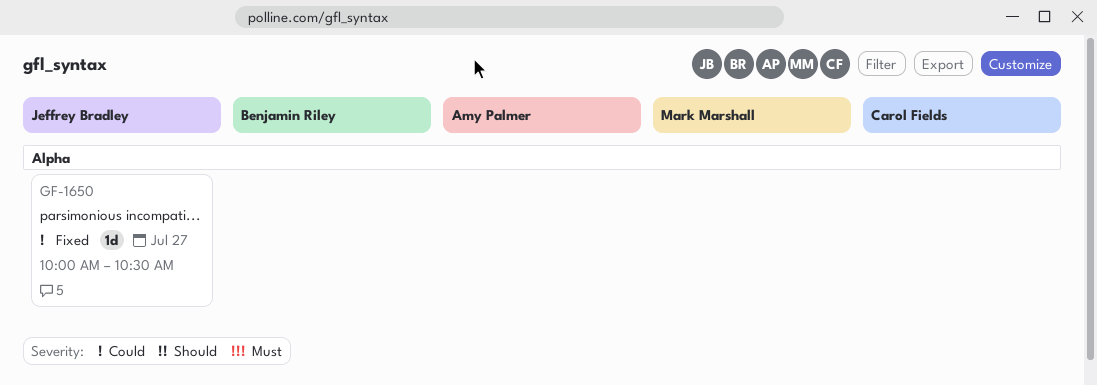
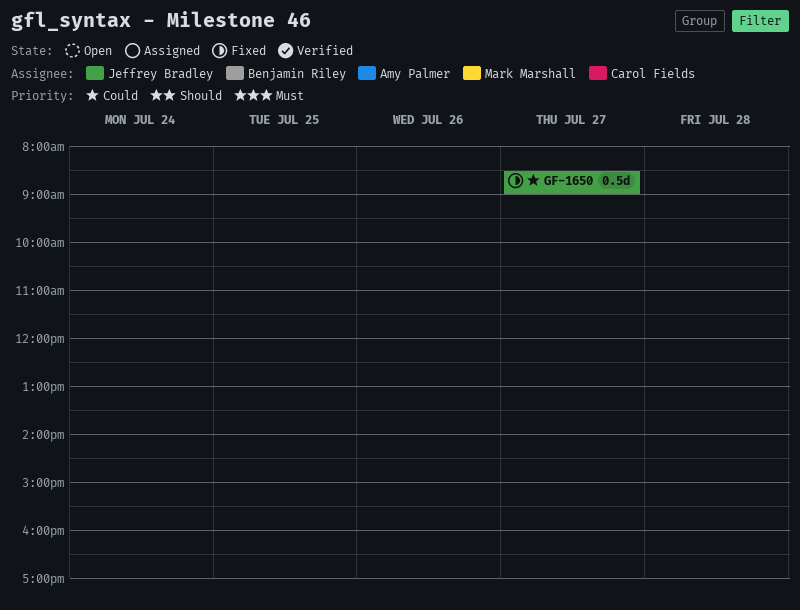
GF-1650, estimate: 1d -> 0.5d
GF-1650, begins: 10:00 -> 08:30
GF-1650, ends: 10:30 -> 09:00

